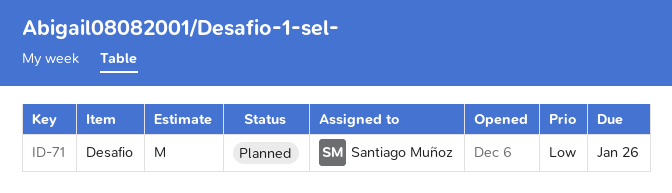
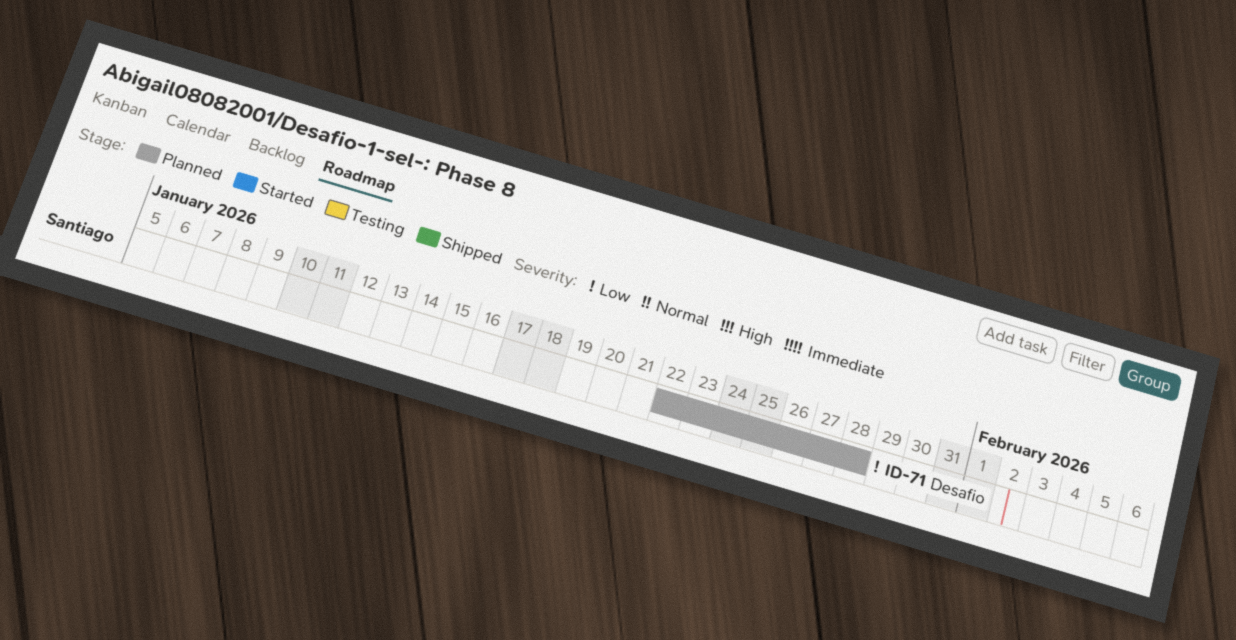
ID-71, due: Jan 26 -> Jan 28

